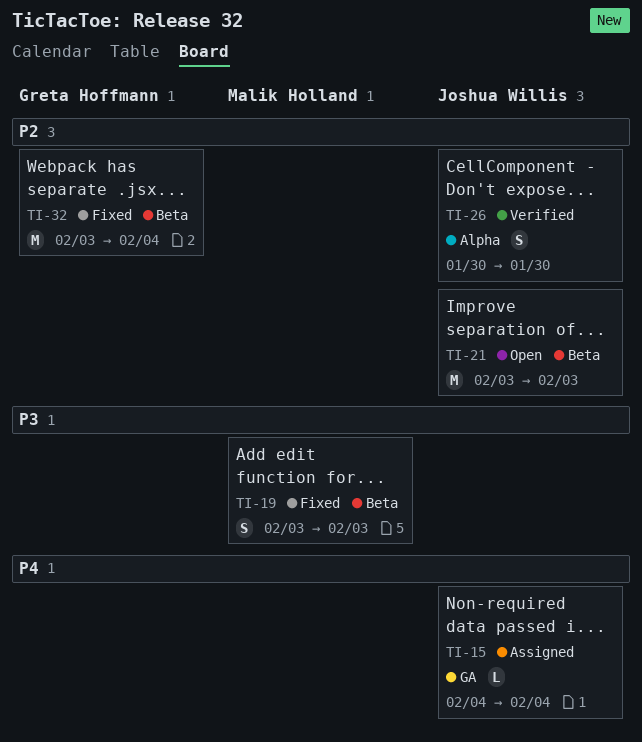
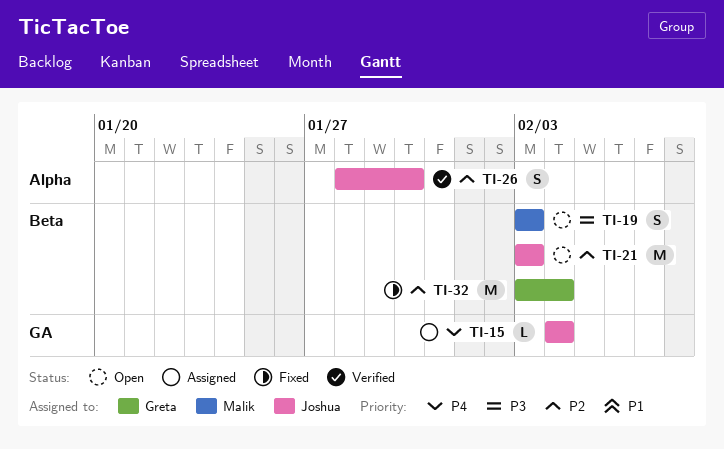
TI-19, status: Fixed -> Open
TI-26, start: Jan 30 -> Jan 28

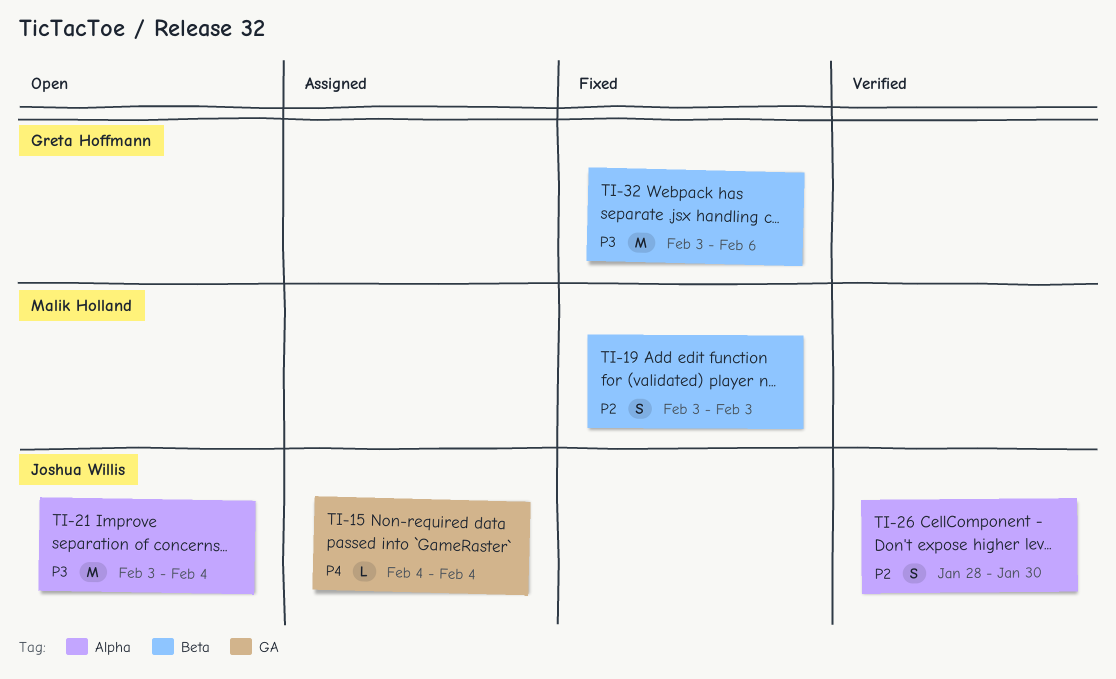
TI-19, status: Open -> Fixed
TI-19, priority: P3 -> P2
TI-21, priority: P2 -> P3
TI-21, label: Beta -> Alpha
TI-21, due: Feb 3 -> Feb 4
TI-32, priority: P2 -> P3
TI-32, due: Feb 4 -> Feb 6

